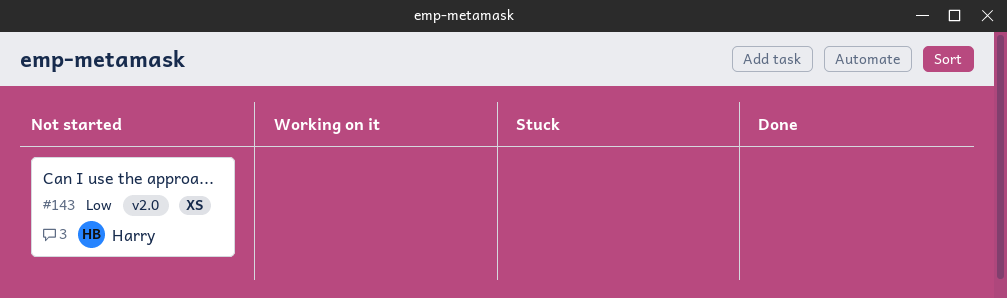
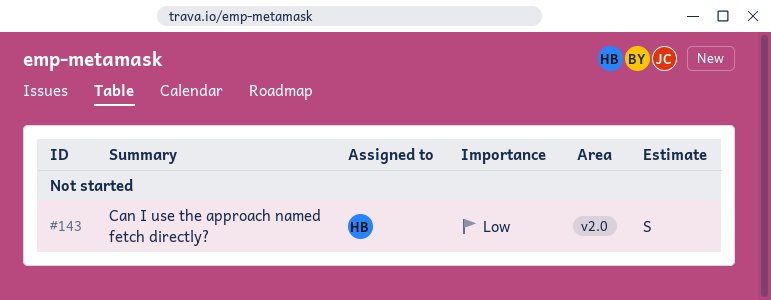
#143, estimate: XS -> S

